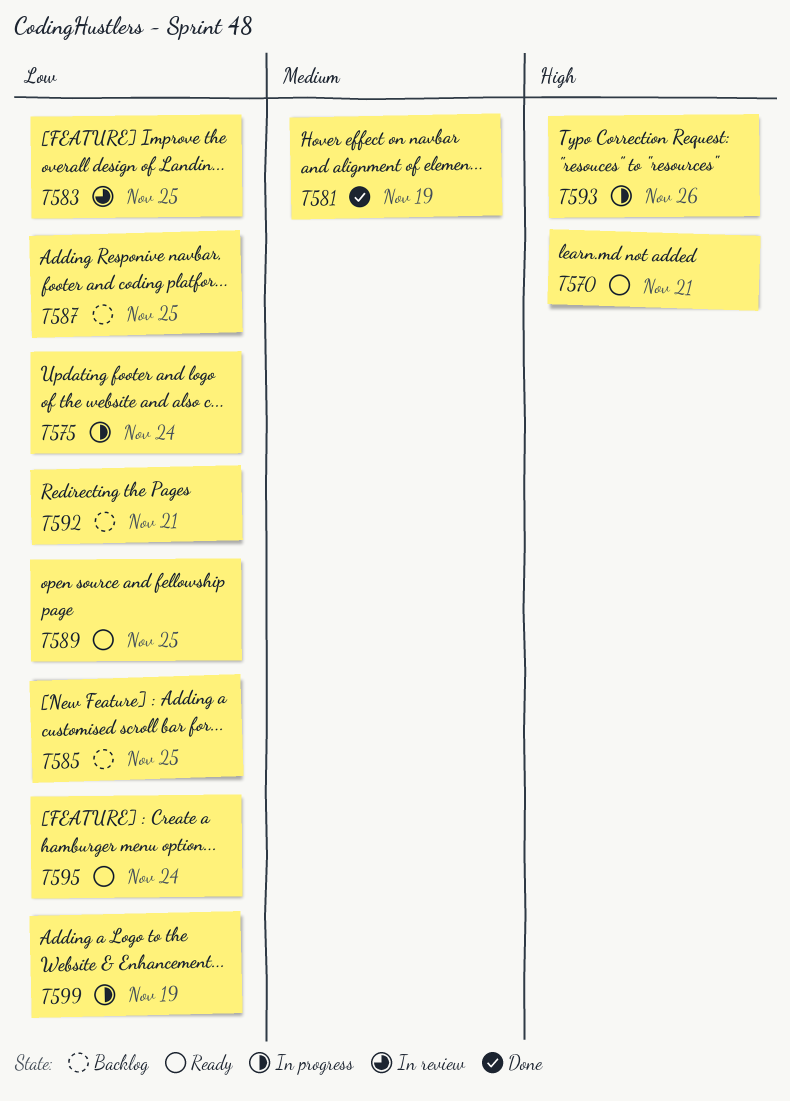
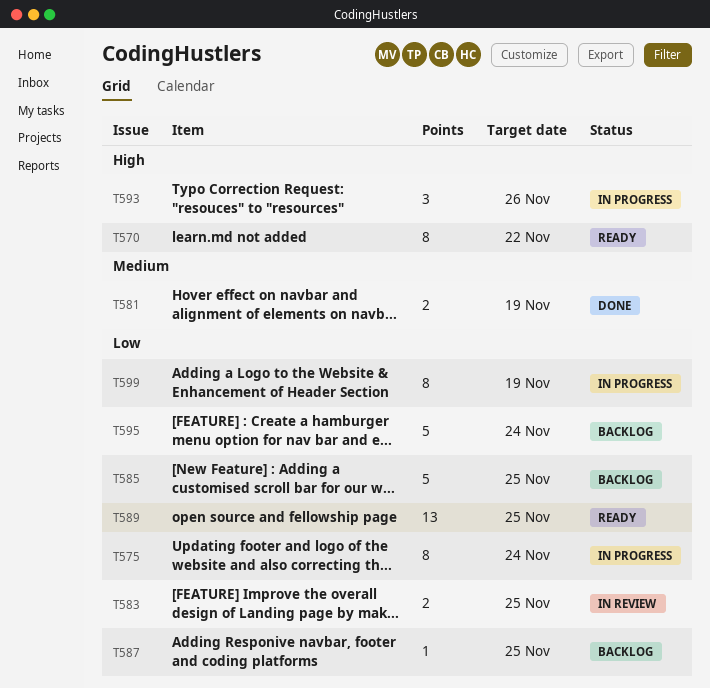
T570, due: Nov 21 -> Nov 22
T592: present -> none
T595, status: Ready -> Backlog

